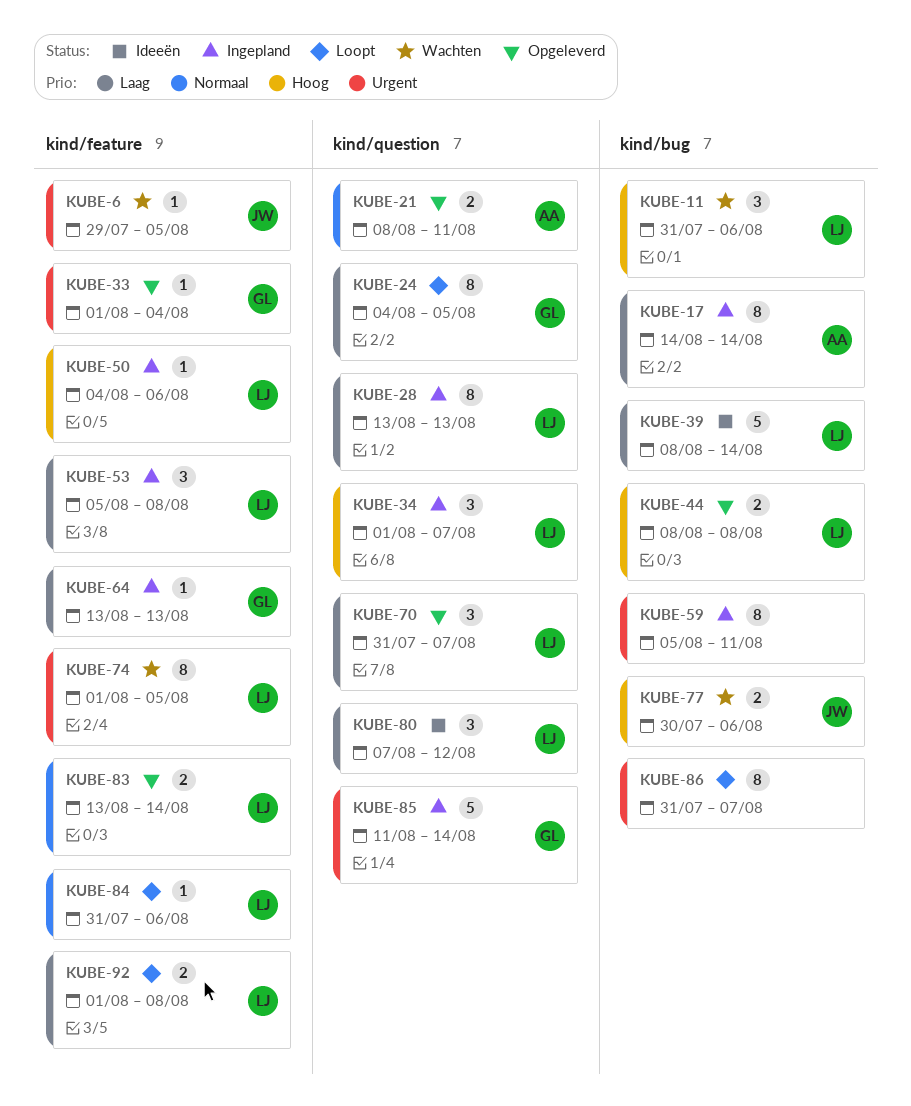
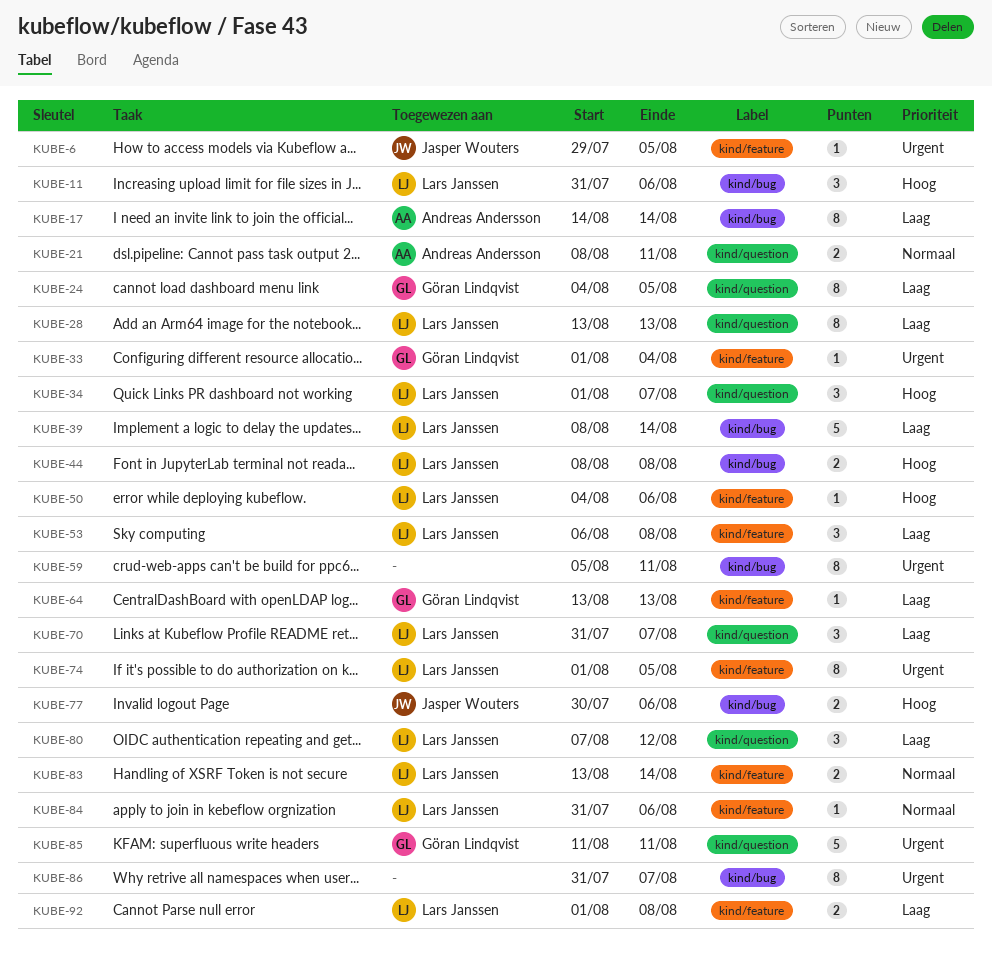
KUBE-53, start: Aug 5 -> Aug 6
KUBE-85, due: Aug 14 -> Aug 11

